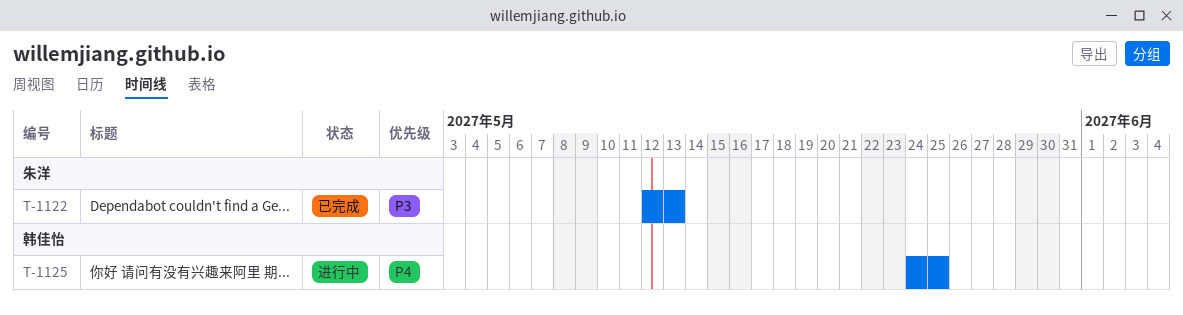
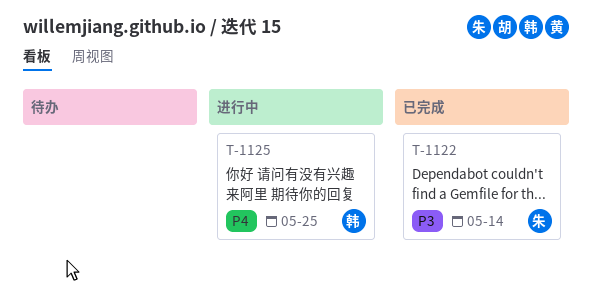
T-1122, due: May 13 -> May 14

